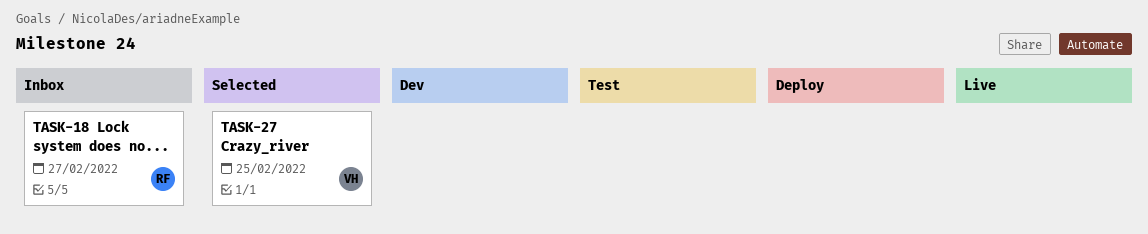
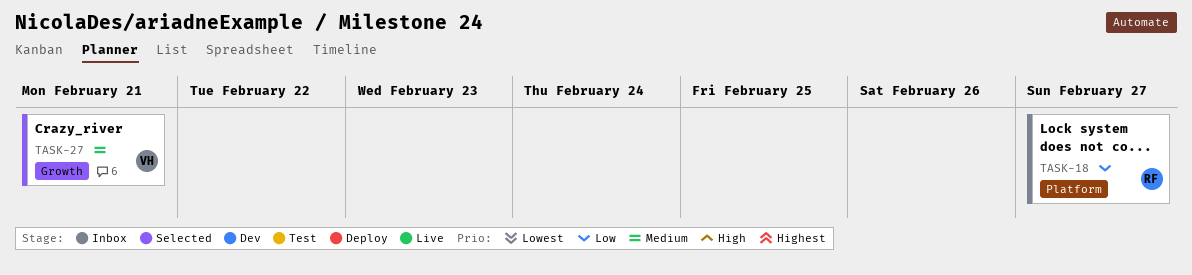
TASK-27, due: Feb 25 -> Feb 21

